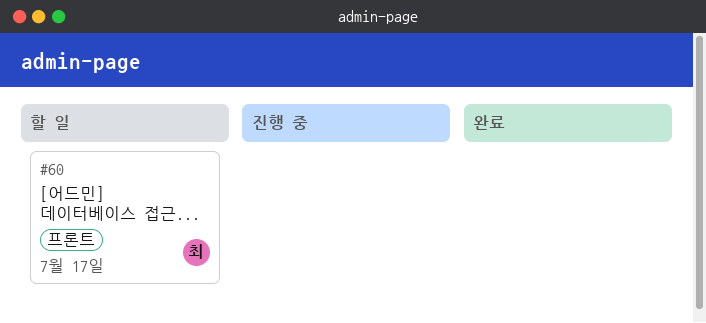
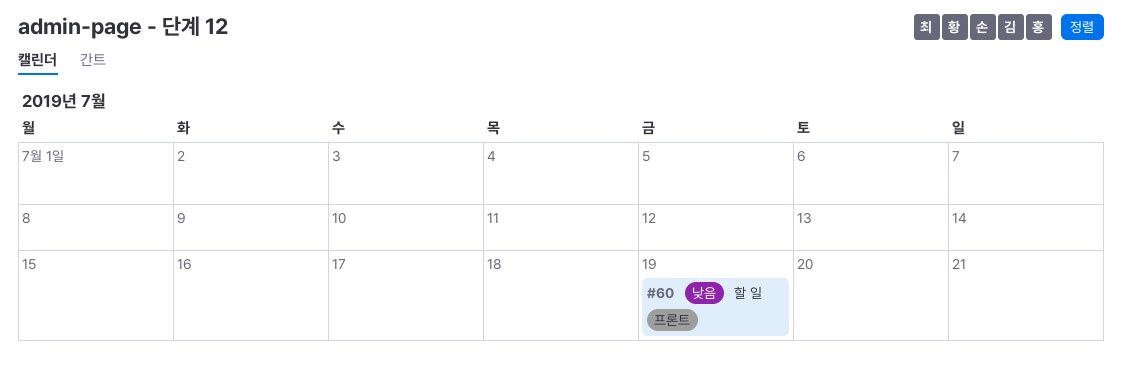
#60, due: Jul 17 -> Jul 19

